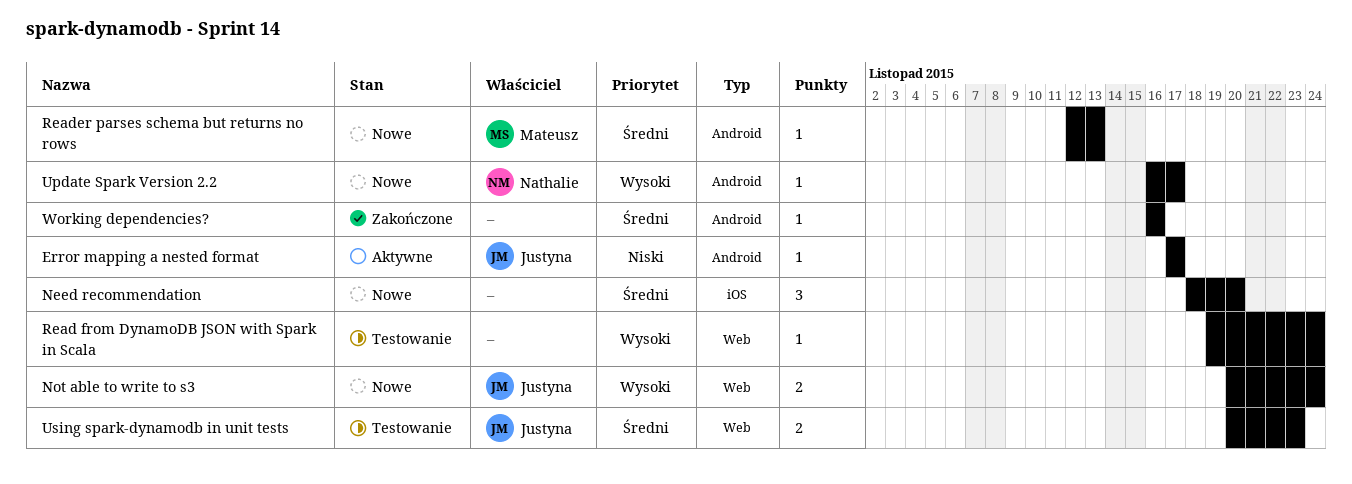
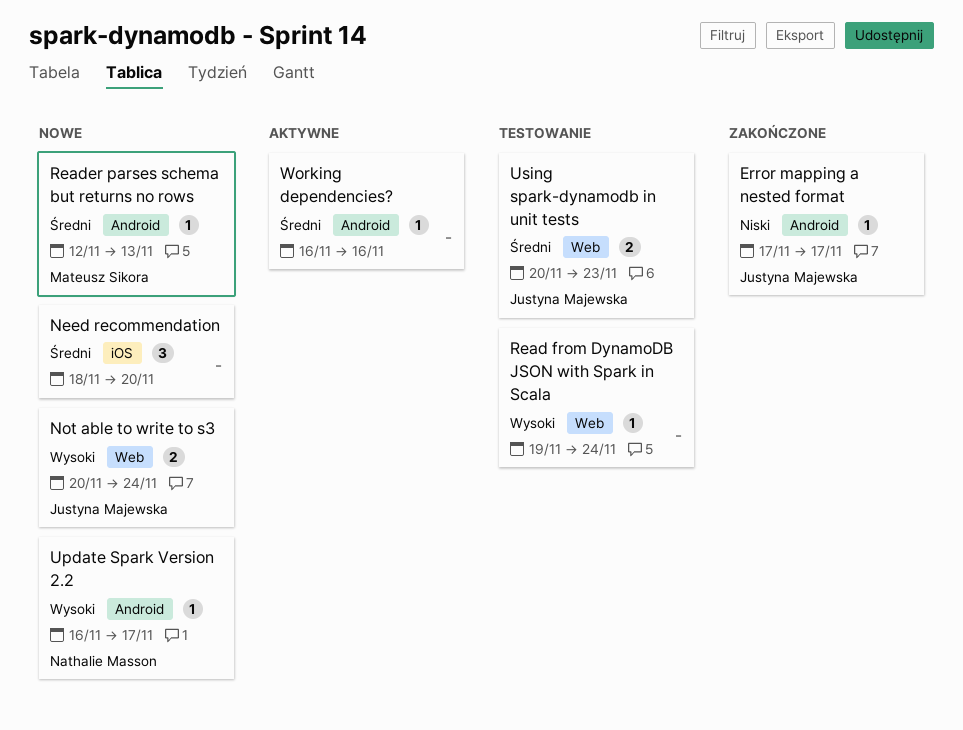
Error mapping a nested format, status: Aktywne -> Zakończone
Working dependencies?, status: Zakończone -> Aktywne

